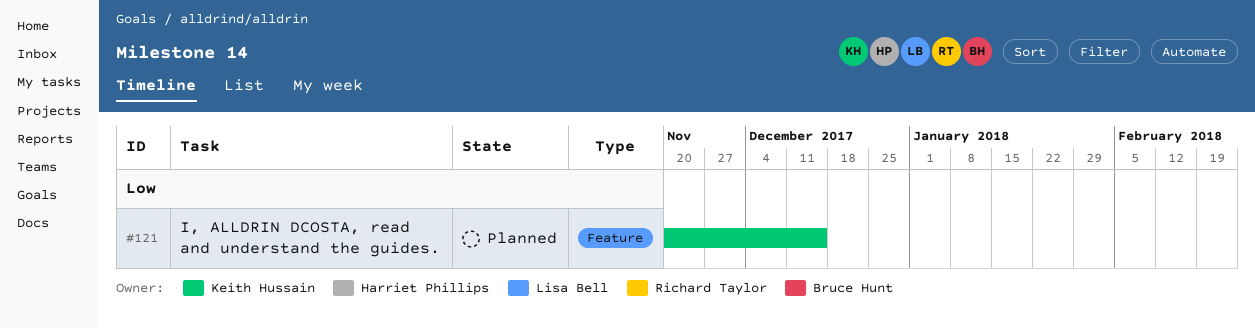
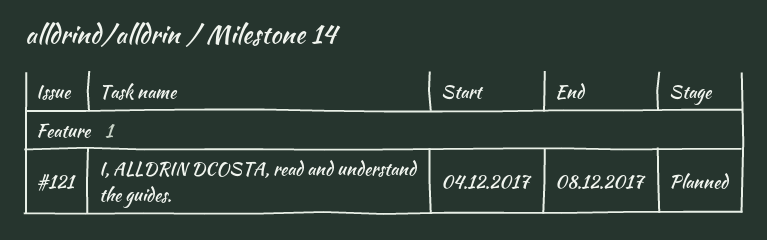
#121, start: Nov 20 -> Dec 4
#121, due: Dec 15 -> Dec 8

